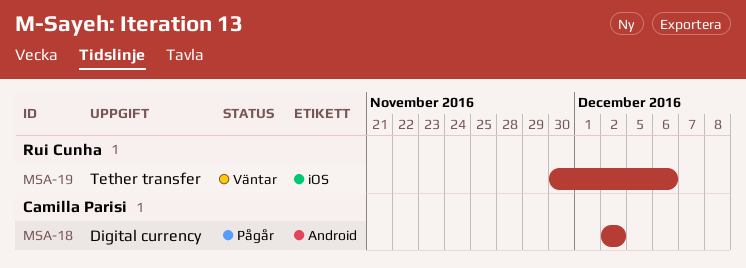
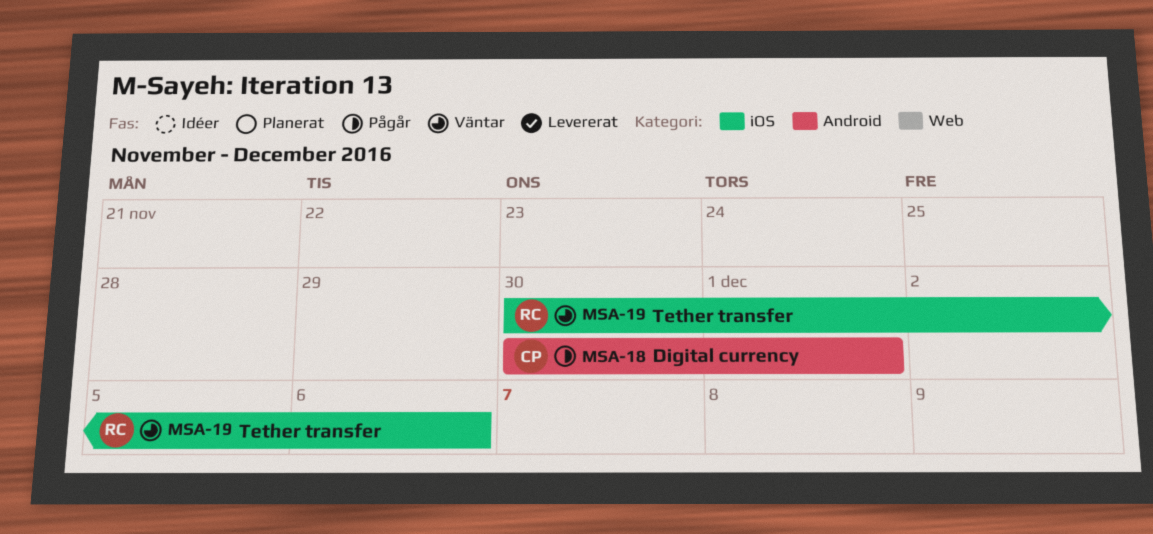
MSA-18, start: Dec 2 -> Nov 30
MSA-18, due: Dec 2 -> Dec 1

